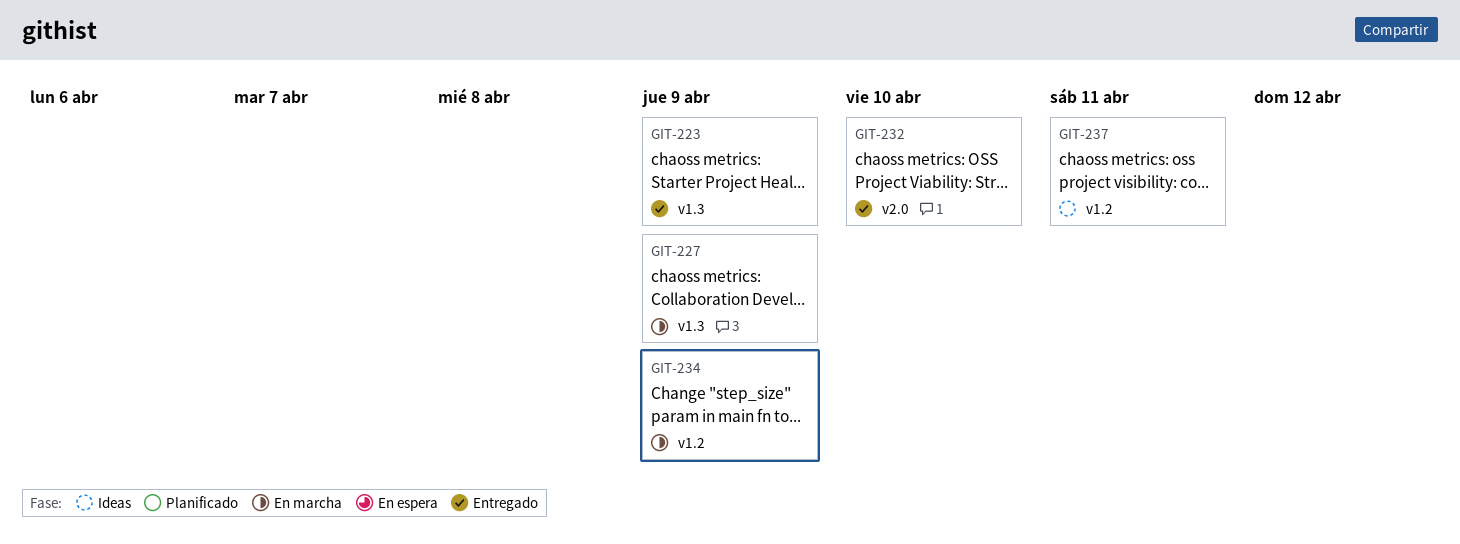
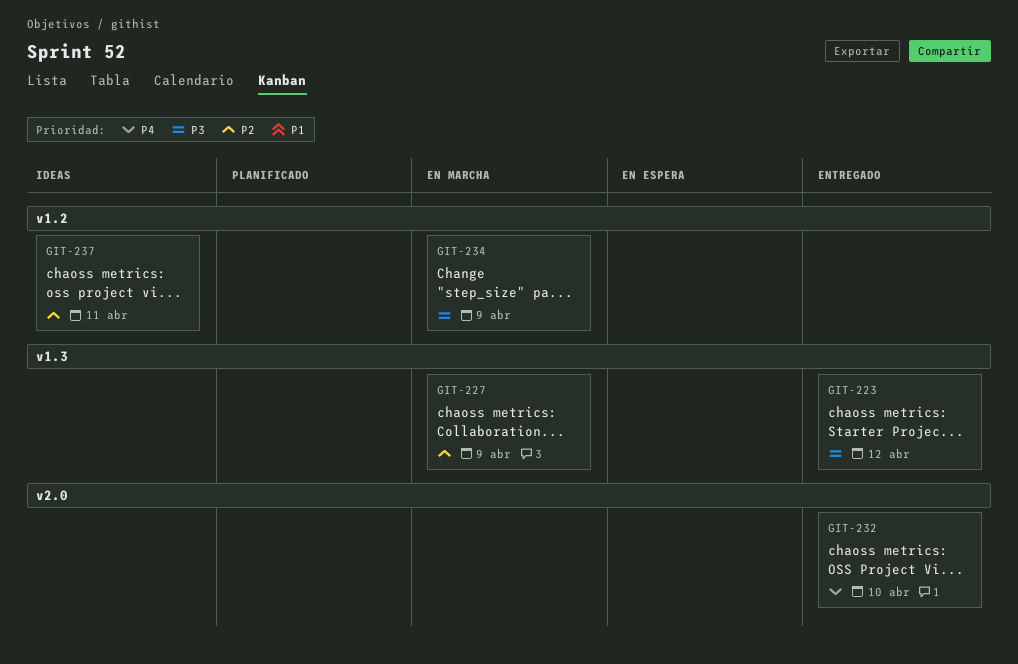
GIT-223, due: Apr 9 -> Apr 12

